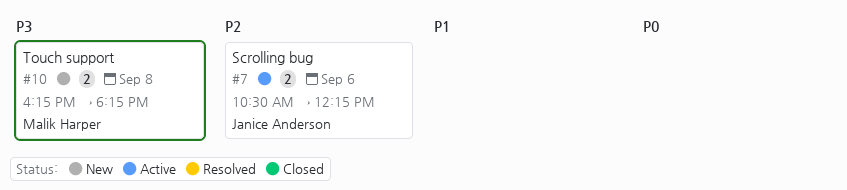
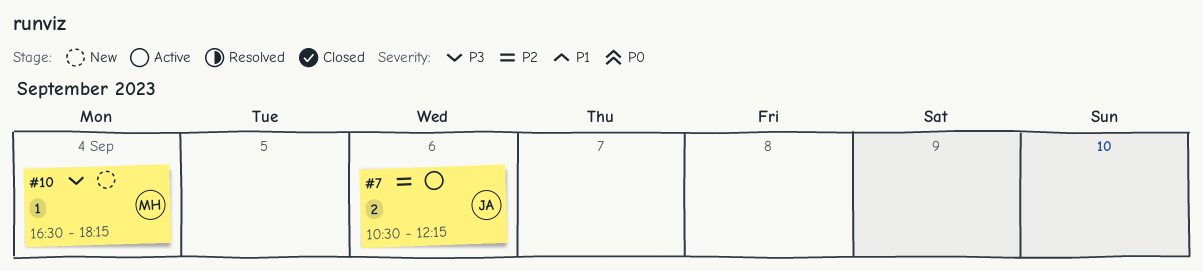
#10, estimate: 2 -> 1
#10, day: Sep 8 -> Sep 4
#10, begins: 16:15 -> 16:30

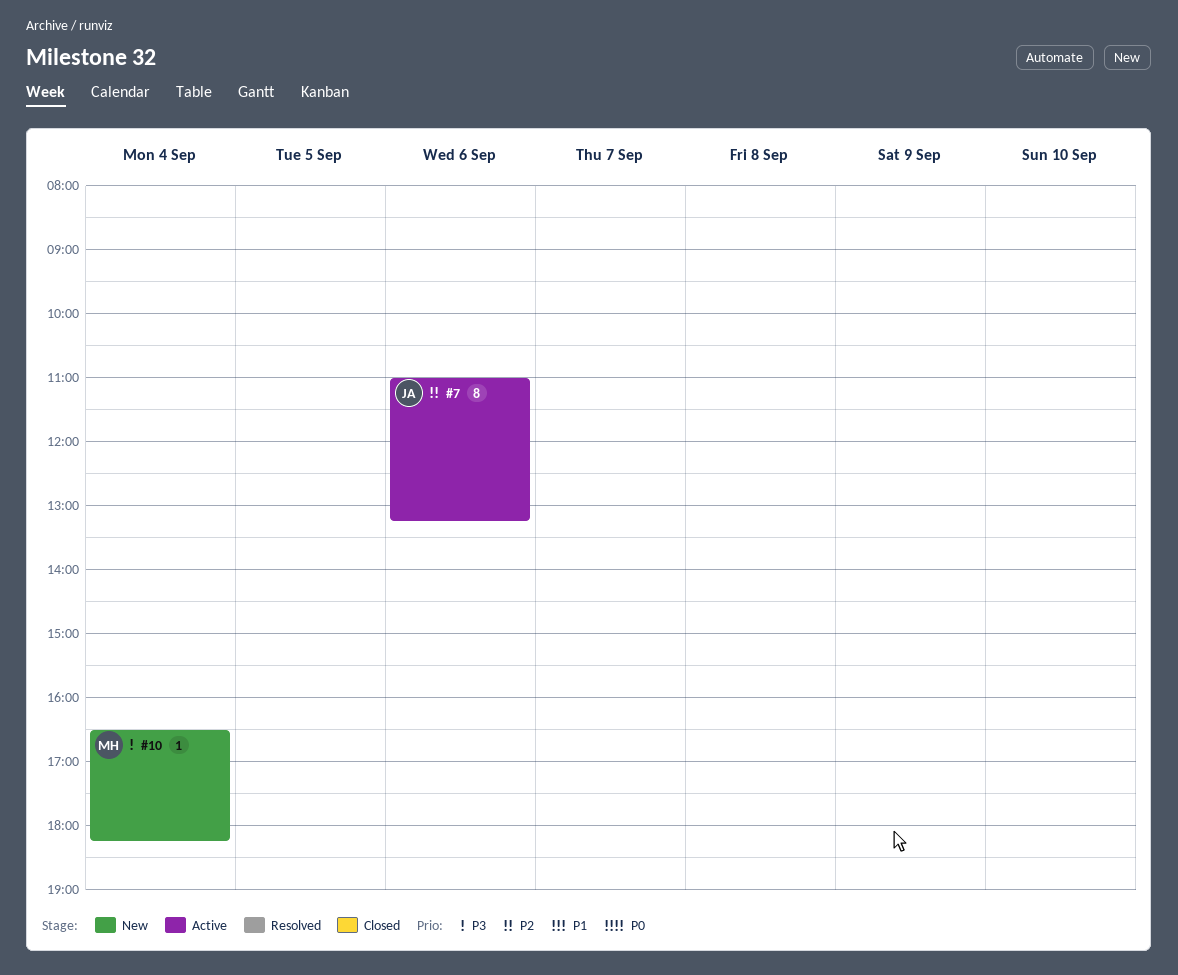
#7, estimate: 2 -> 8
#7, begins: 10:30 -> 11:00
#7, ends: 12:15 -> 13:15

